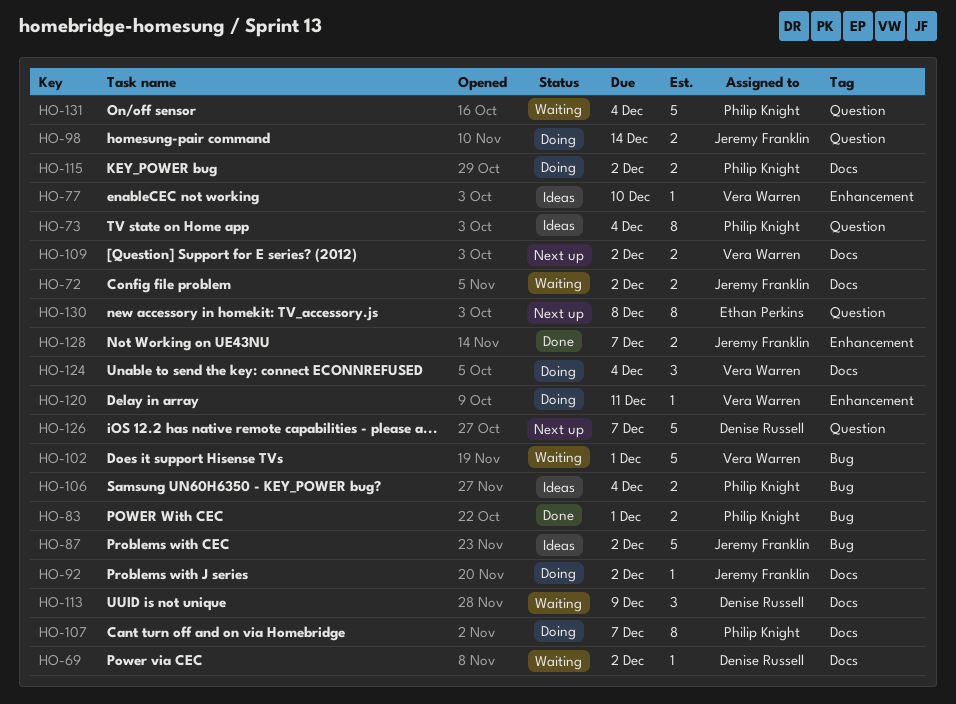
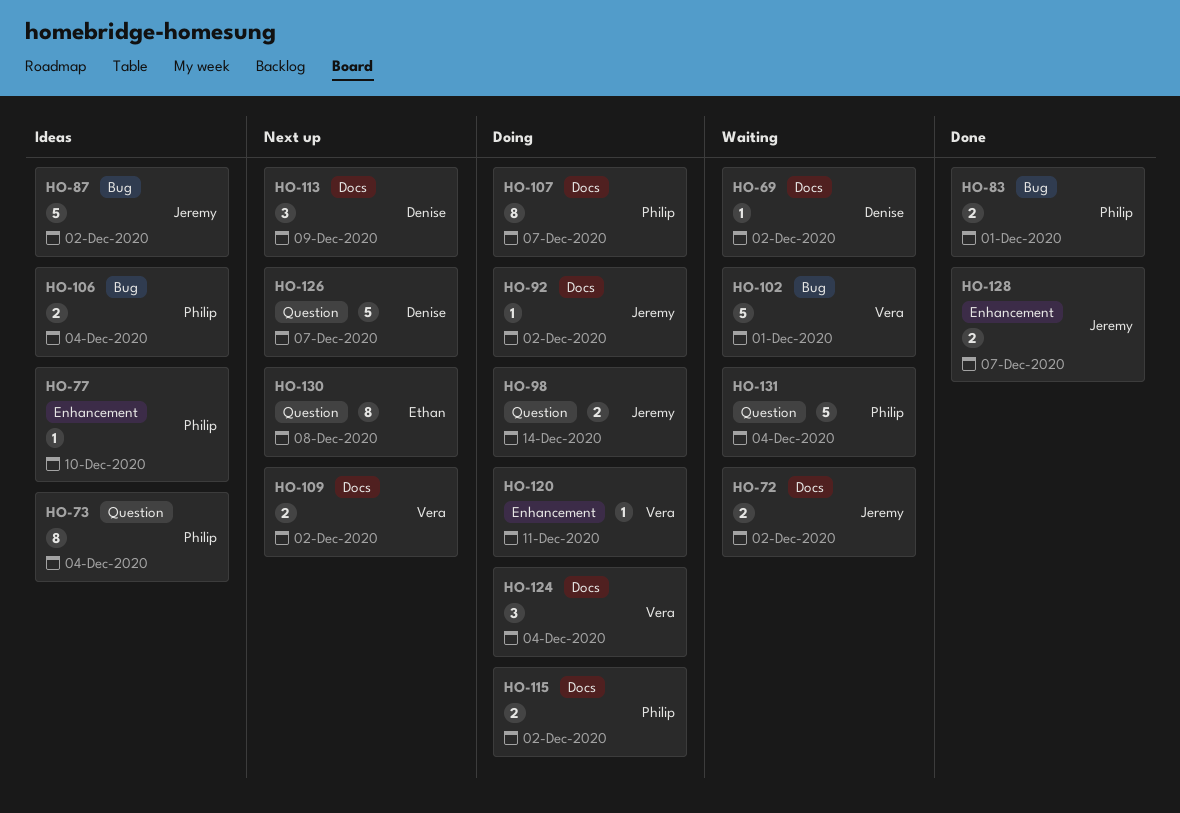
HO-77, owner: Vera Warren -> Philip Knight
HO-113, status: Waiting -> Next up

